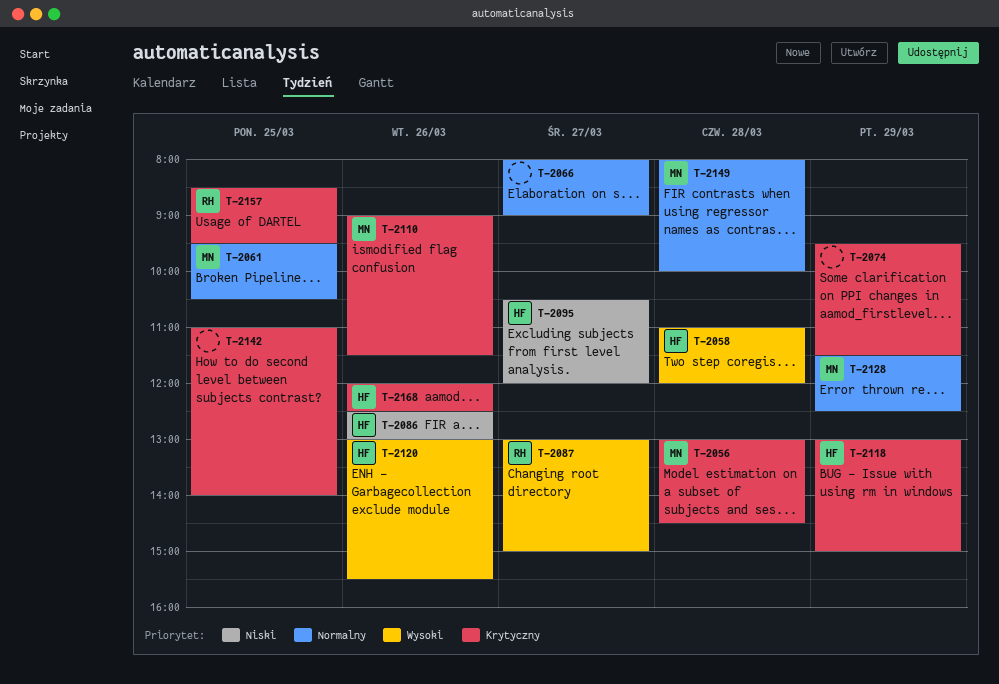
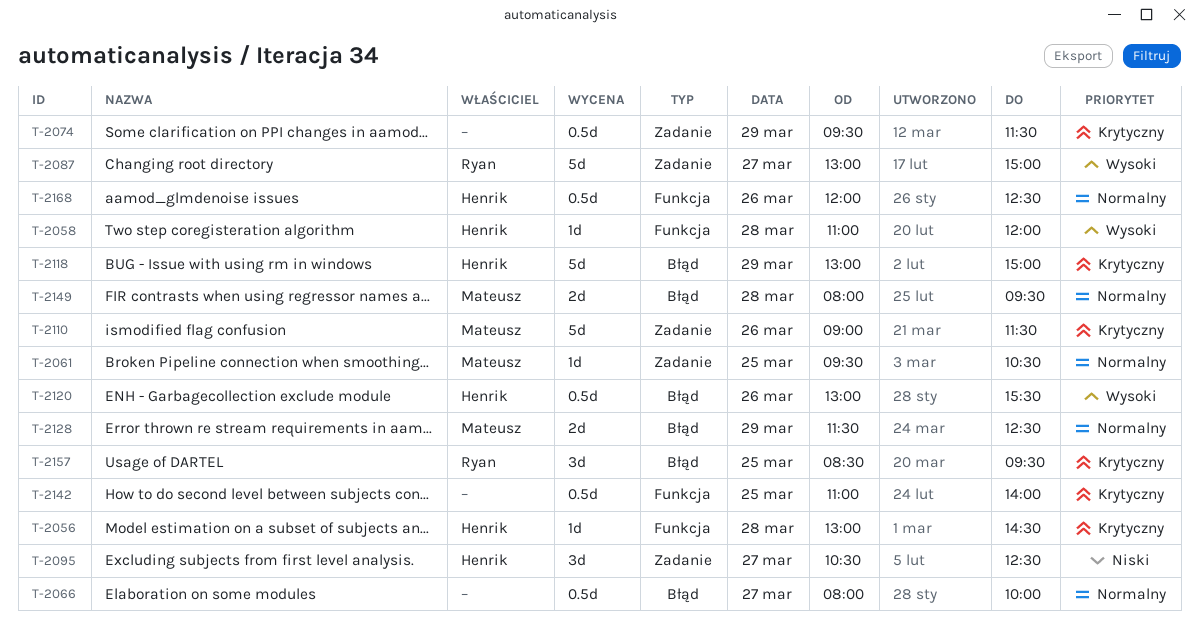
T-2056, owner: Mateusz -> Henrik
T-2066, ends: 09:00 -> 10:00
T-2086: present -> none
T-2095, ends: 12:00 -> 12:30
T-2149, ends: 10:00 -> 09:30
T-2168, priority: Krytyczny -> Normalny

